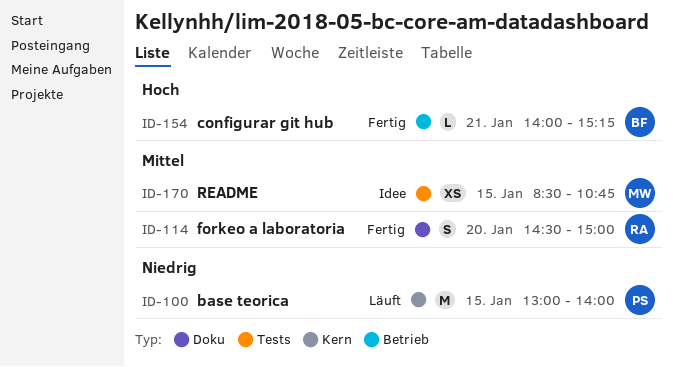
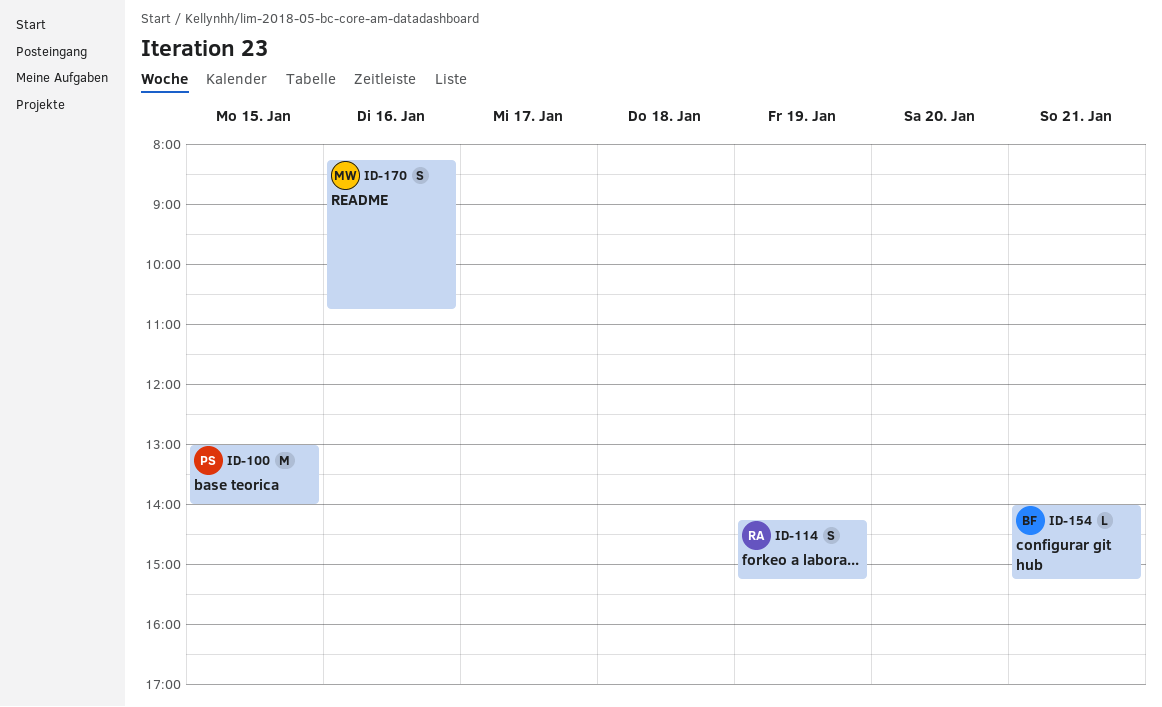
ID-114, day: Jan 20 -> Jan 19
ID-114, begins: 14:30 -> 14:15
ID-114, ends: 15:00 -> 15:15
ID-170, estimate: XS -> S
ID-170, day: Jan 15 -> Jan 16
ID-170, begins: 08:30 -> 08:15

